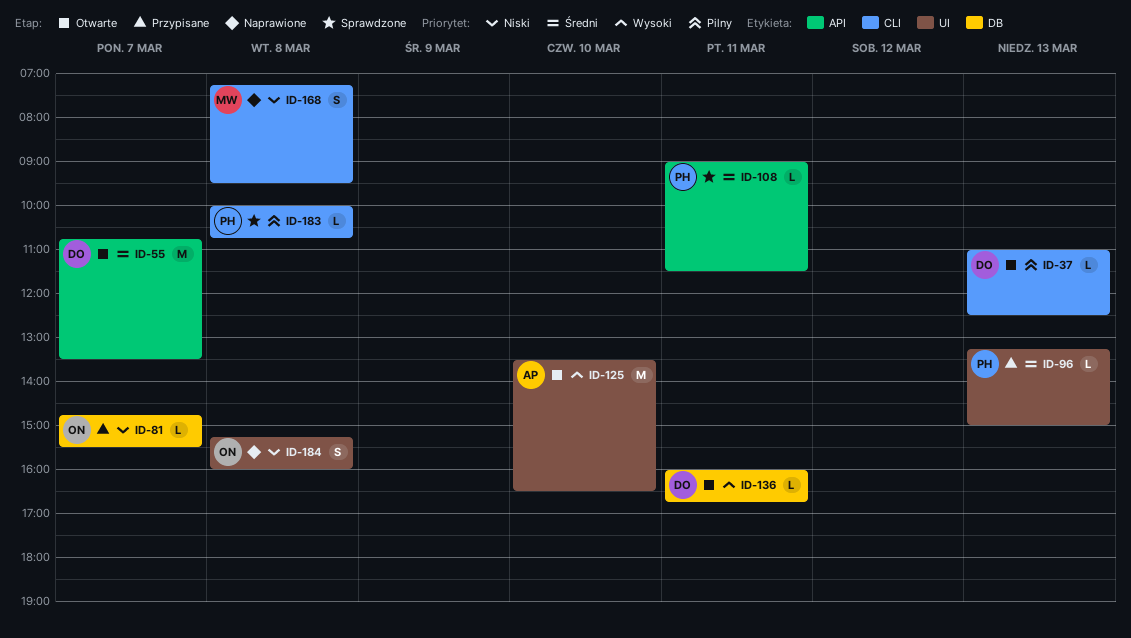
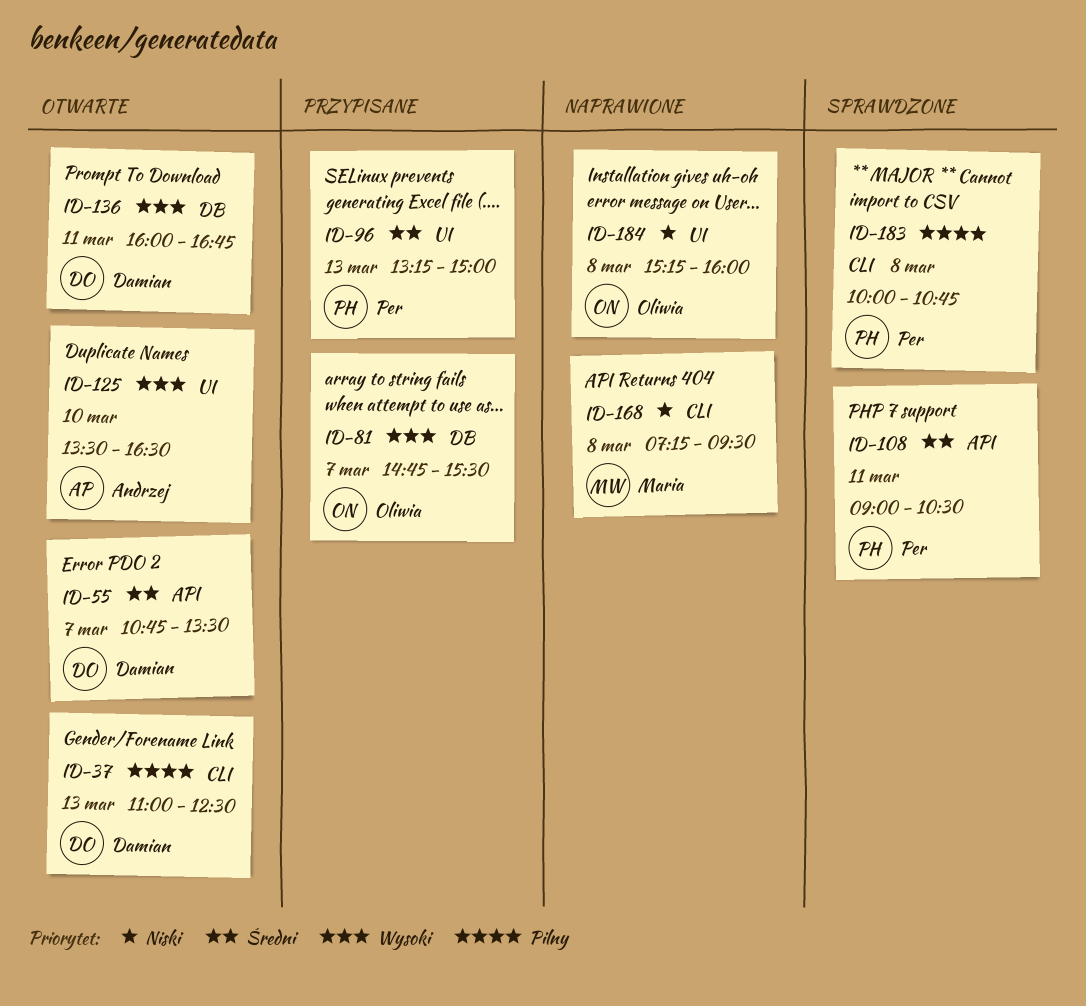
ID-81, priority: Niski -> Wysoki
ID-108, ends: 11:30 -> 10:30

